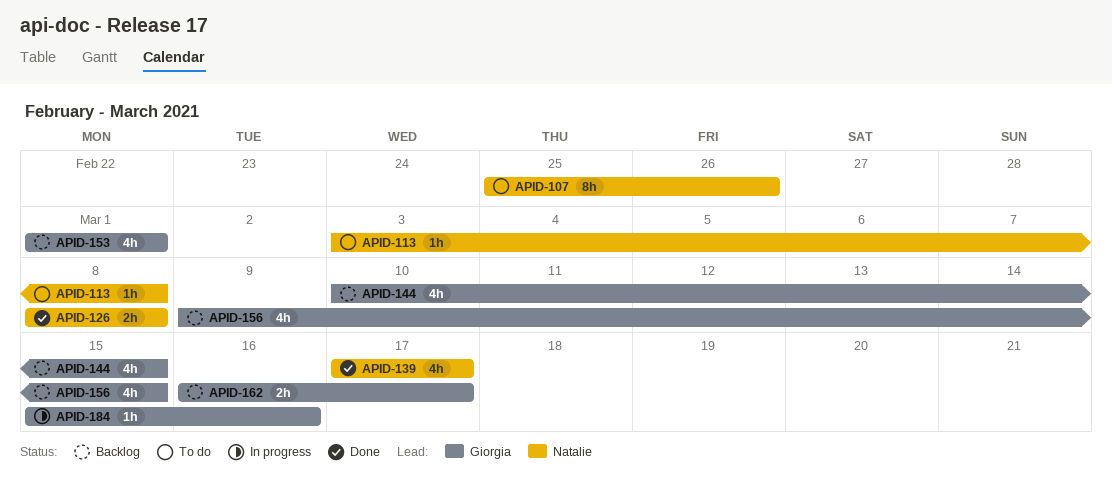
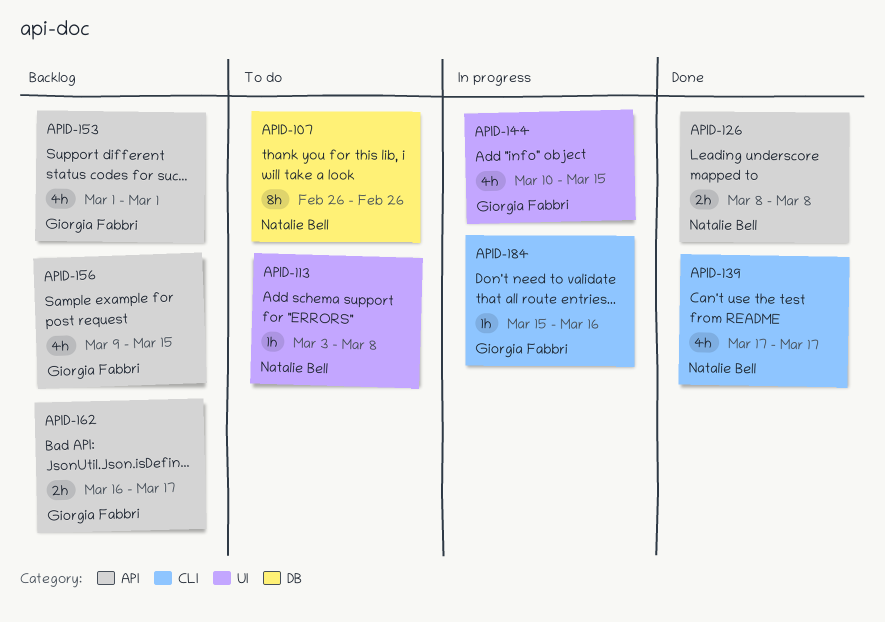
APID-107, start: Feb 25 -> Feb 26
APID-144, status: Backlog -> In progress

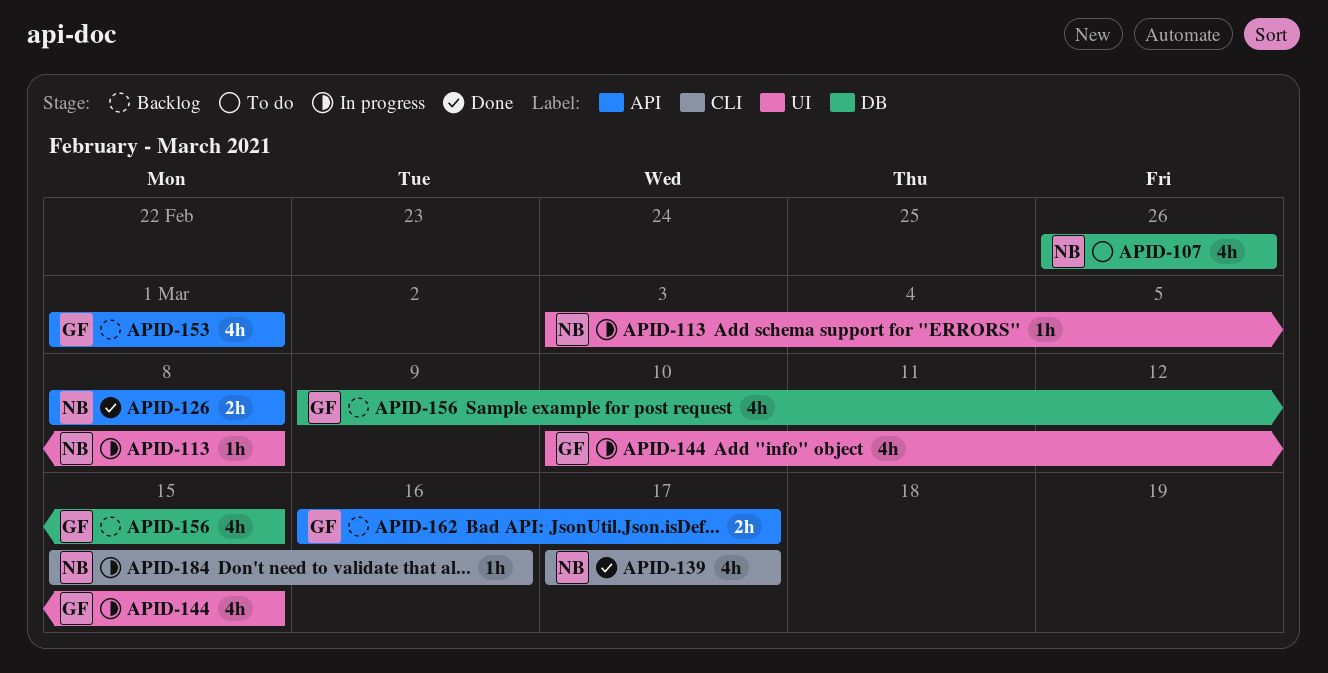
APID-107, estimate: 8h -> 4h
APID-113, status: To do -> In progress
APID-156, label: API -> DB
APID-184, owner: Giorgia Fabbri -> Natalie Bell

